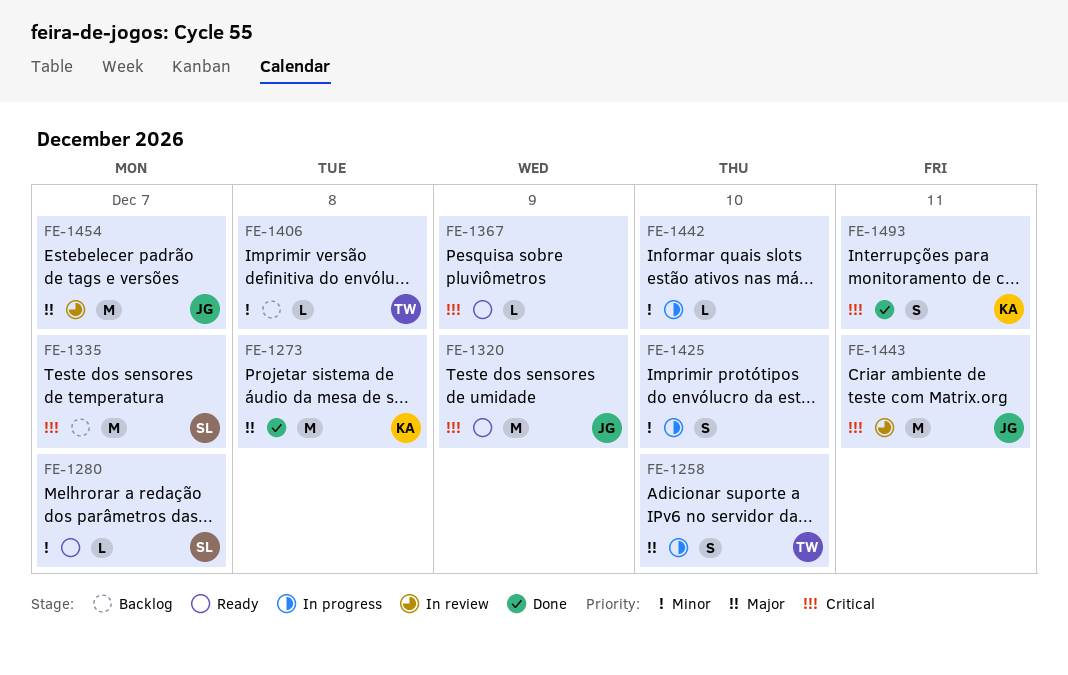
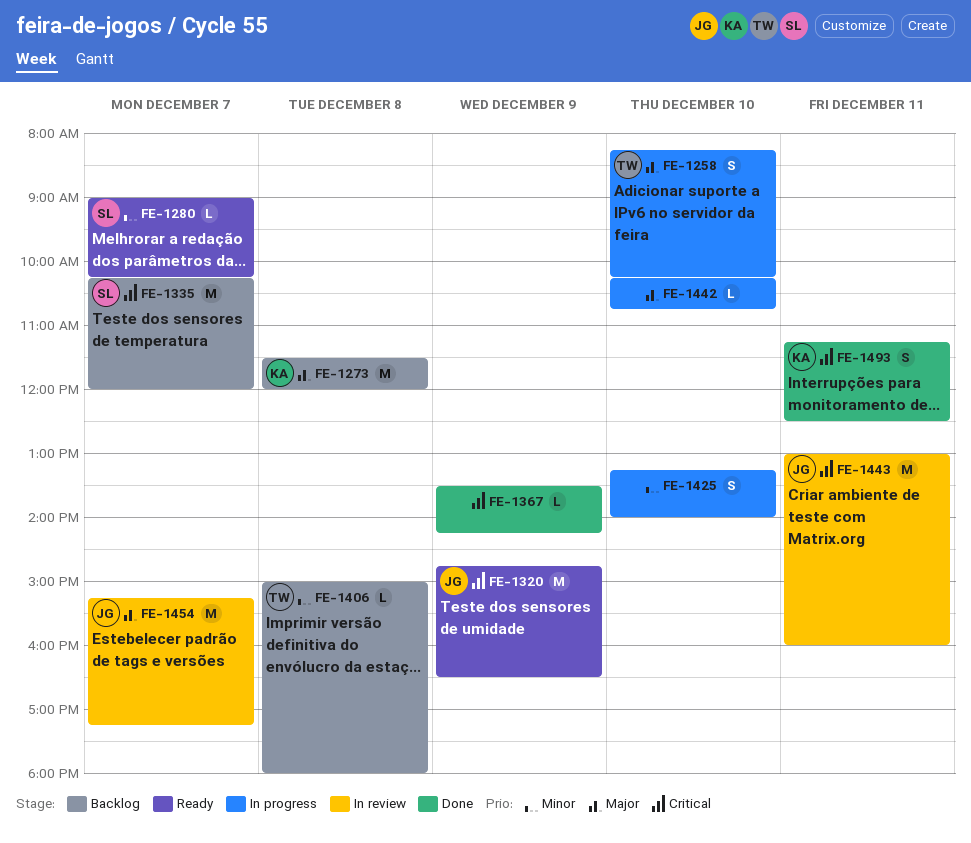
FE-1273, status: Done -> Backlog
FE-1367, status: Ready -> Done
FE-1442, priority: Minor -> Major

